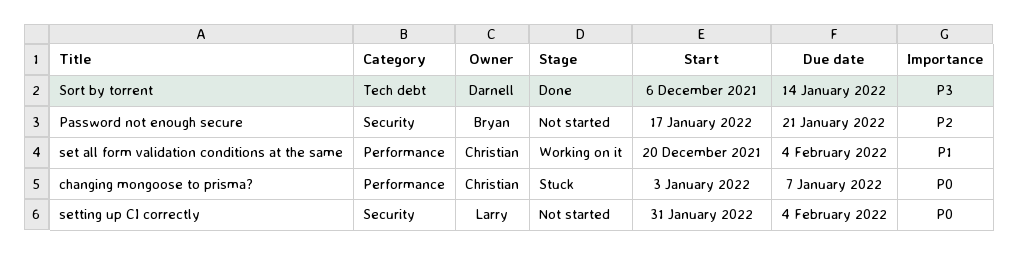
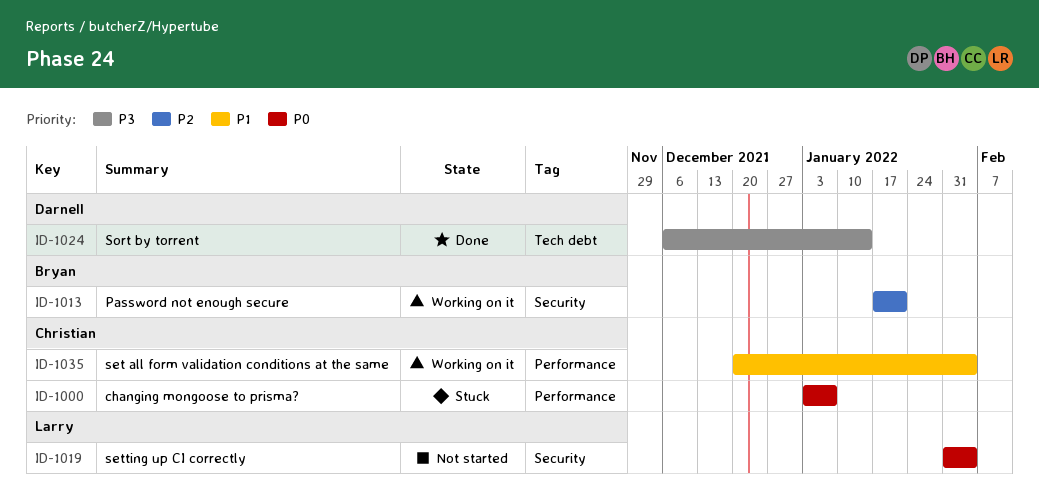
Password not enough secure, status: Not started -> Working on it

